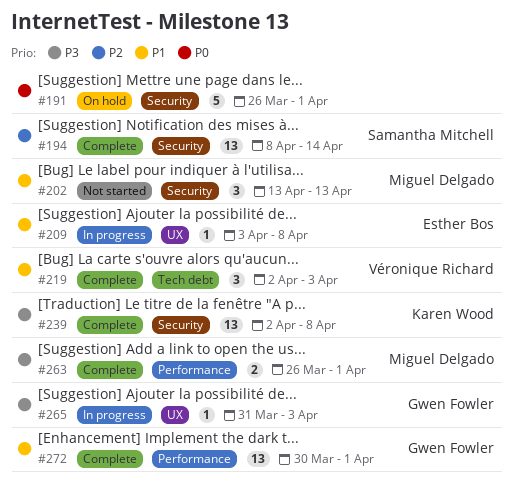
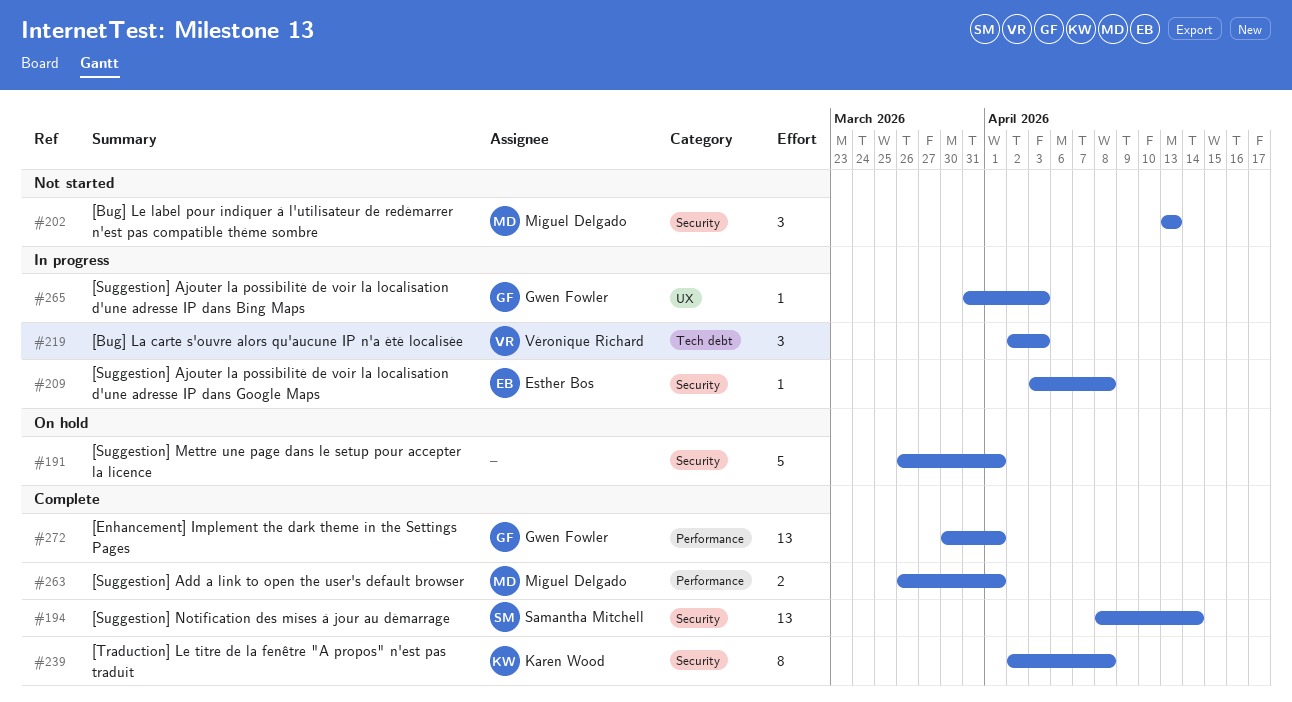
#209, label: UX -> Security
#219, status: Complete -> In progress
#239, estimate: 13 -> 8

